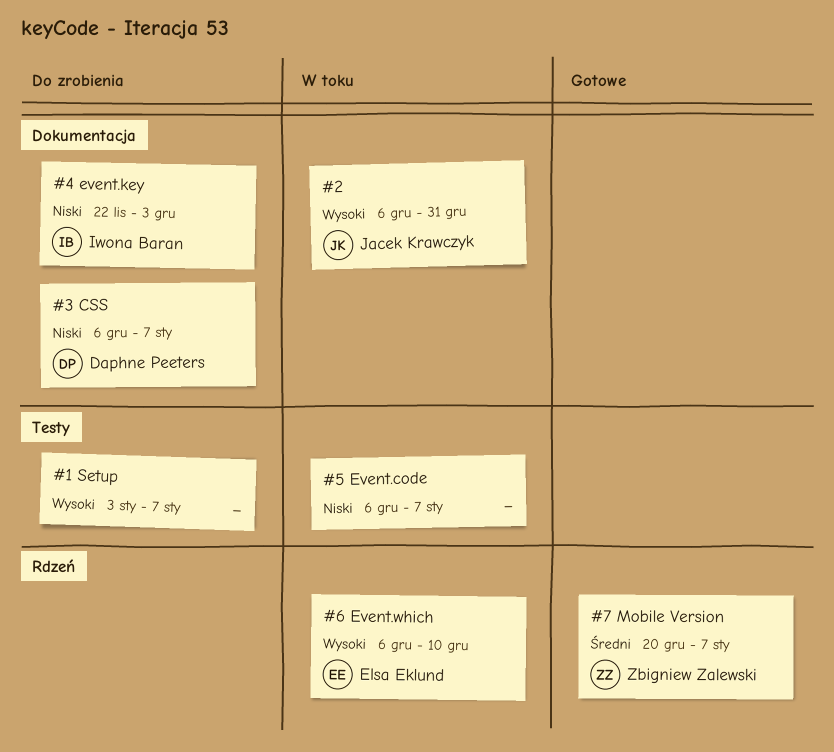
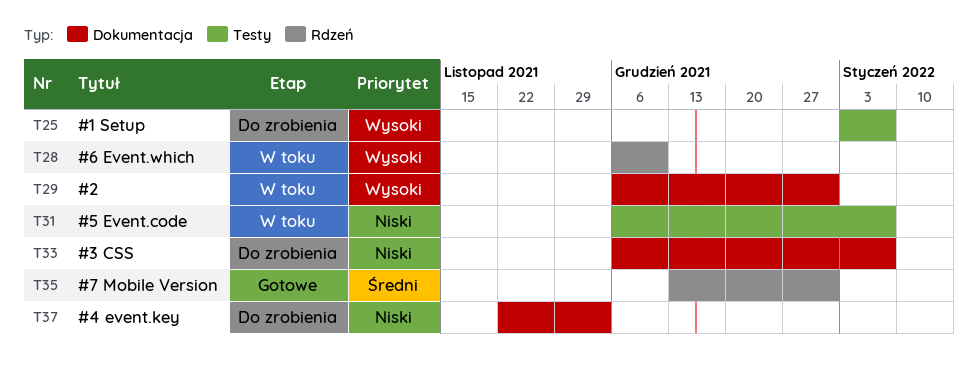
#7 Mobile Version, start: Dec 20 -> Dec 13
#7 Mobile Version, due: Jan 7 -> Dec 31

